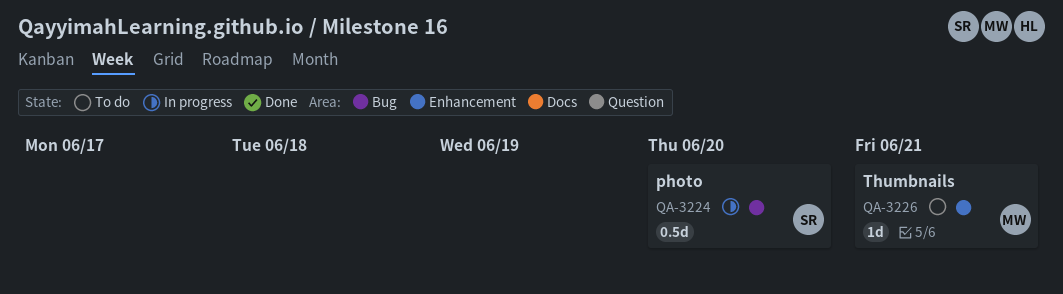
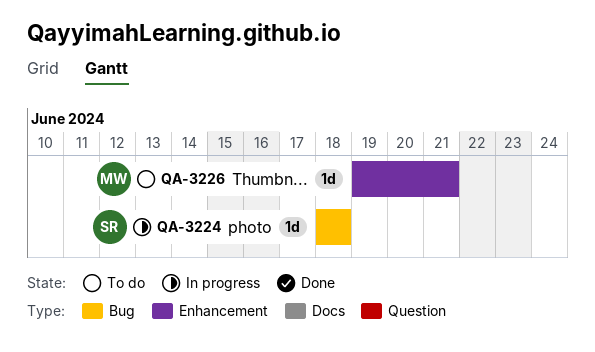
QA-3224, estimate: 0.5d -> 1d
QA-3224, due: Jun 20 -> Jun 18

